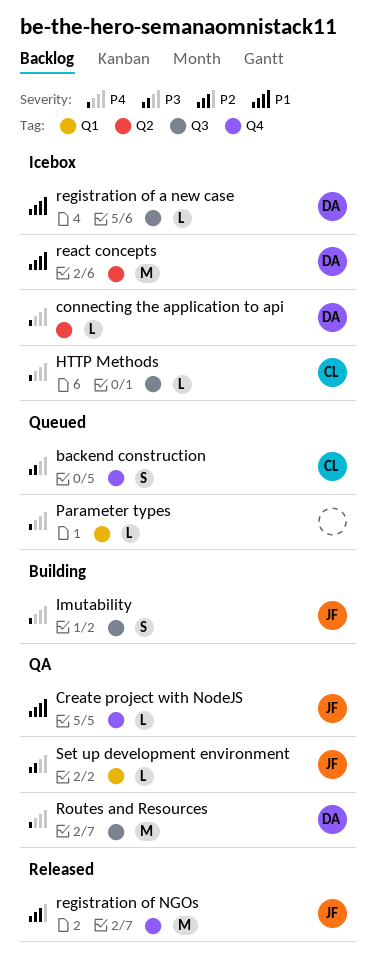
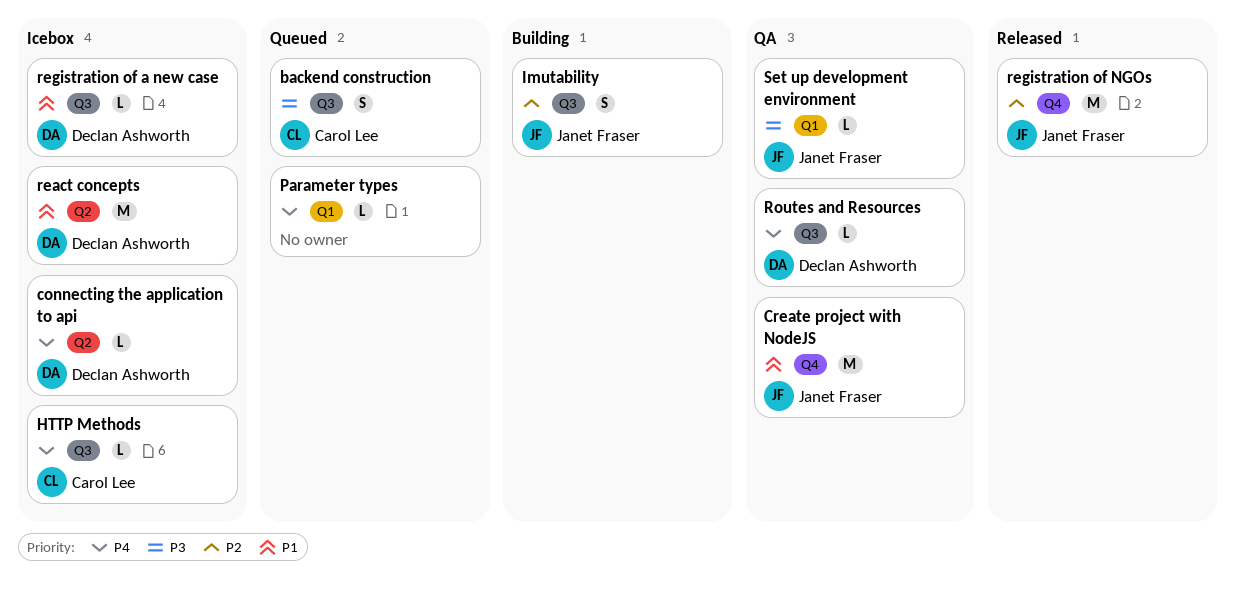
backend construction, label: Q4 -> Q3
Create project with NodeJS, estimate: L -> M
Imutability, priority: P4 -> P2
Routes and Resources, estimate: M -> L

